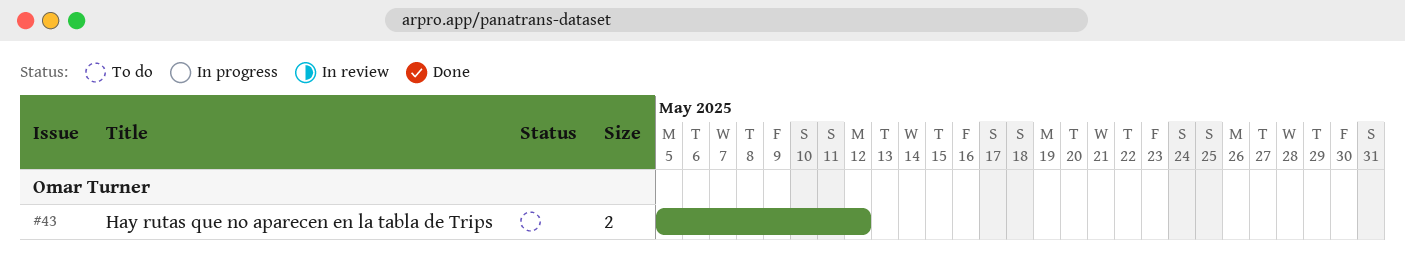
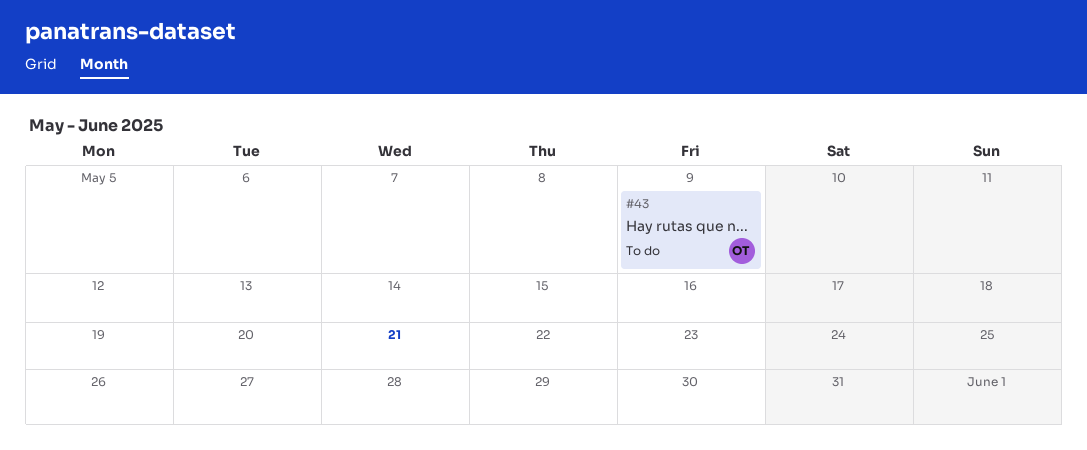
#43, due: May 12 -> May 9

